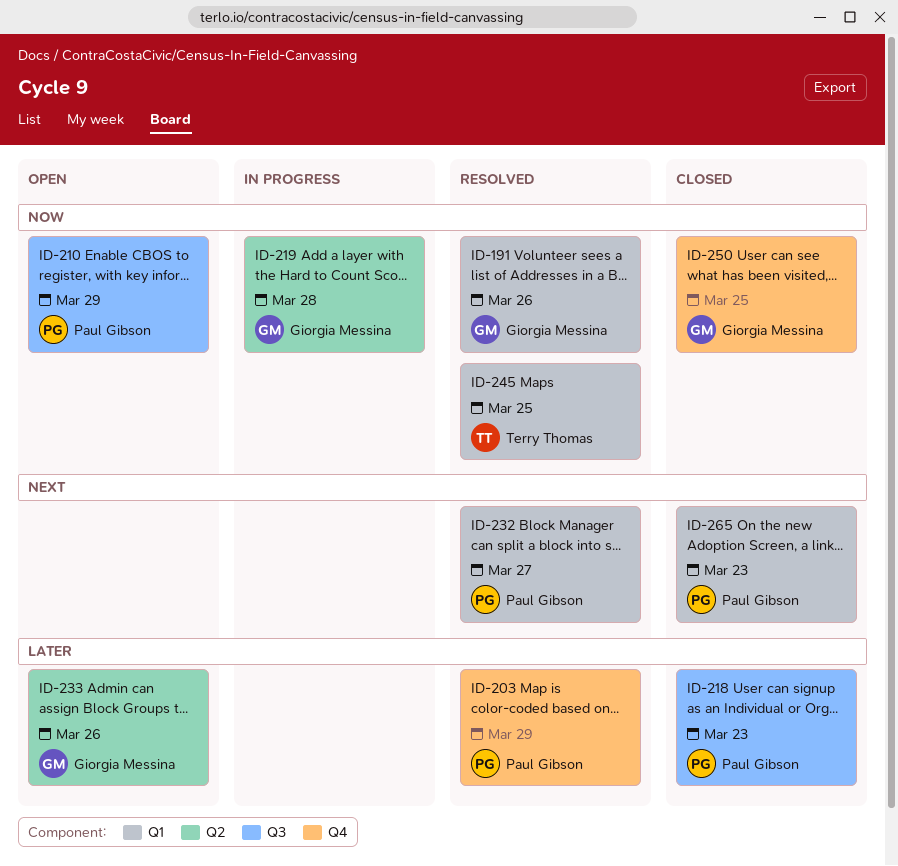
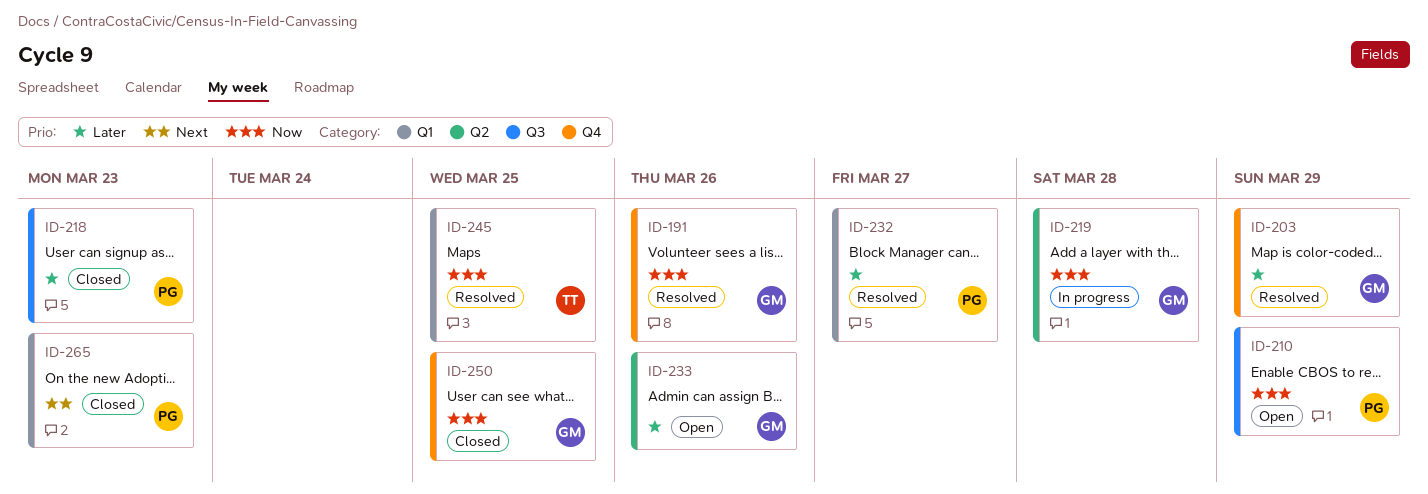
ID-191, label: Q1 -> Q4
ID-203, owner: Paul Gibson -> Giorgia Messina
ID-232, priority: Next -> Later

